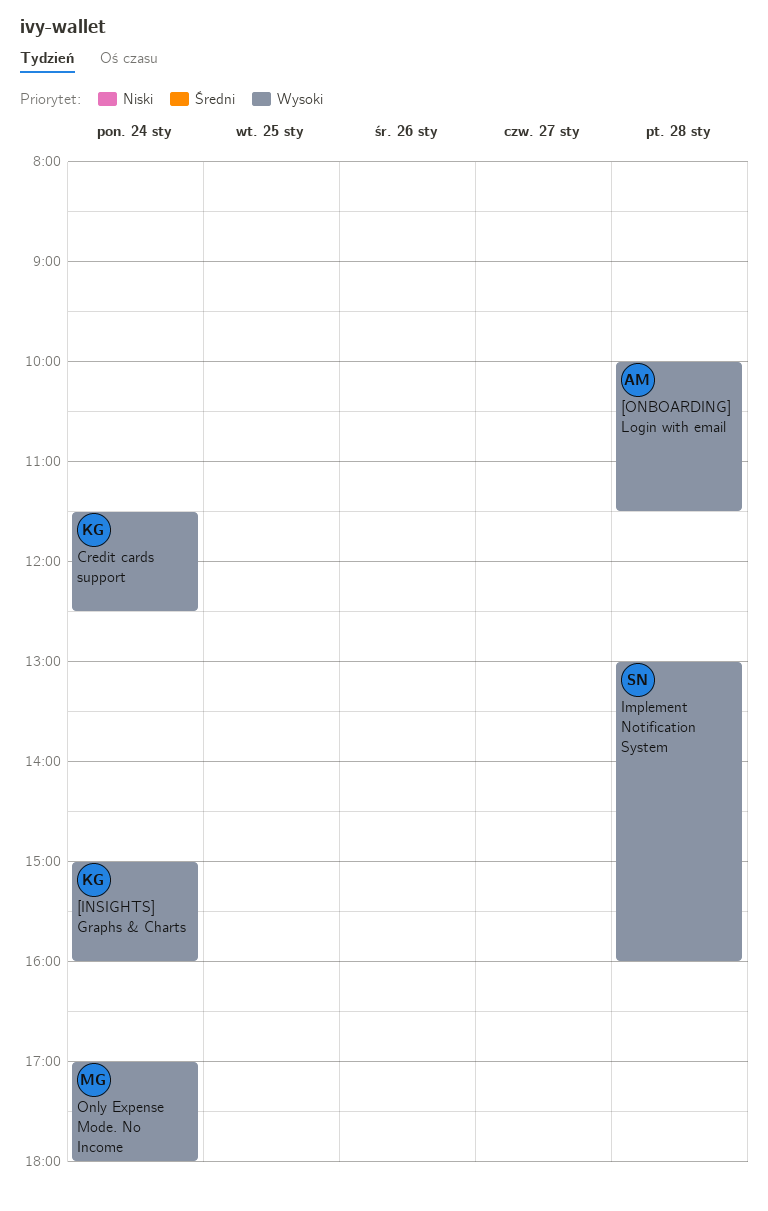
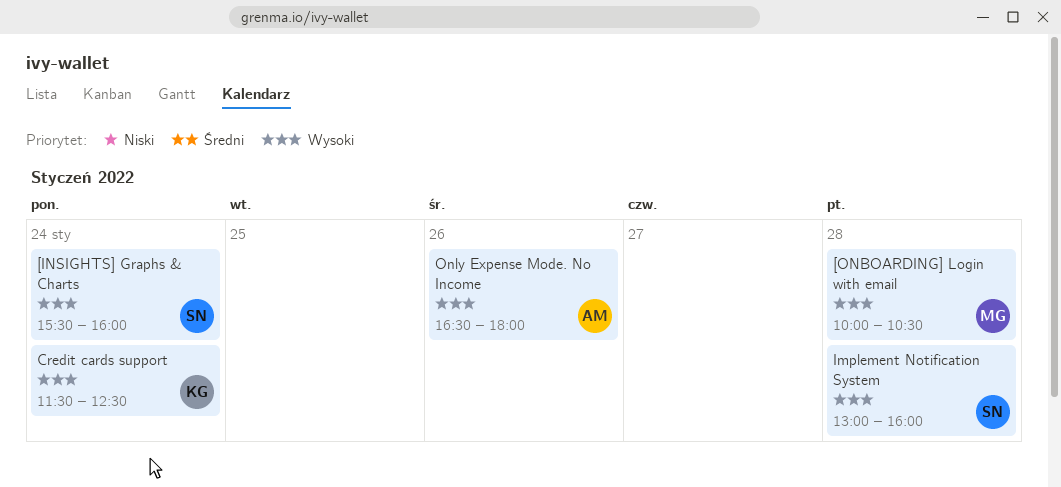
[INSIGHTS] Graphs & Charts, owner: KG -> SN
[INSIGHTS] Graphs & Charts, begins: 15:00 -> 15:30
[ONBOARDING] Login with email, owner: AM -> MG
[ONBOARDING] Login with email, ends: 11:30 -> 10:30
Only Expense Mode. No Income, owner: MG -> AM
Only Expense Mode. No Income, day: Jan 24 -> Jan 26
Only Expense Mode. No Income, begins: 17:00 -> 16:30

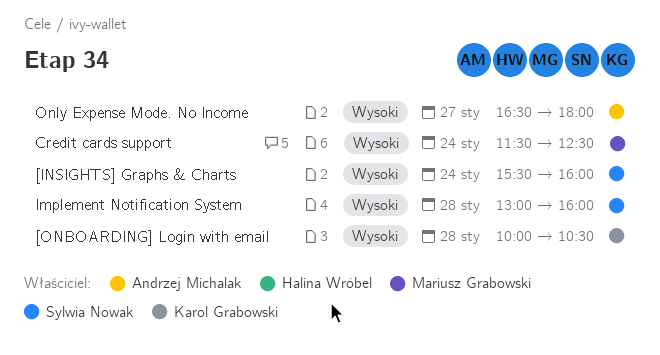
[ONBOARDING] Login with email, owner: Mariusz Grabowski -> Karol Grabowski
Credit cards support, owner: Karol Grabowski -> Mariusz Grabowski
Only Expense Mode. No Income, day: Jan 26 -> Jan 27

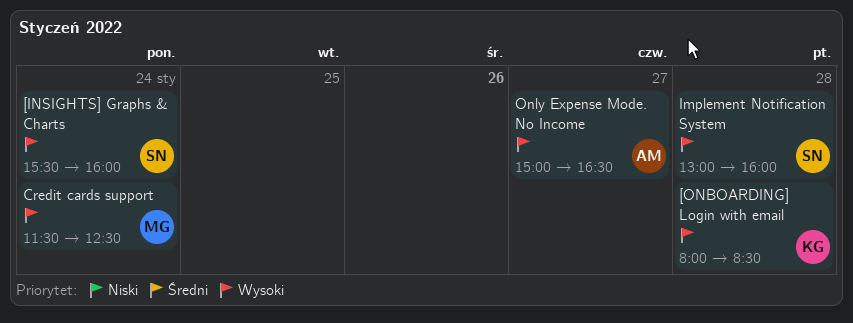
[ONBOARDING] Login with email, begins: 10:00 -> 08:00
[ONBOARDING] Login with email, ends: 10:30 -> 08:30
Only Expense Mode. No Income, begins: 16:30 -> 15:00
Only Expense Mode. No Income, ends: 18:00 -> 16:30

